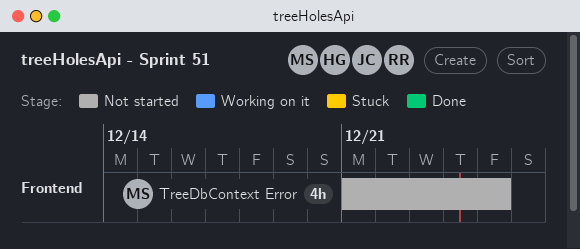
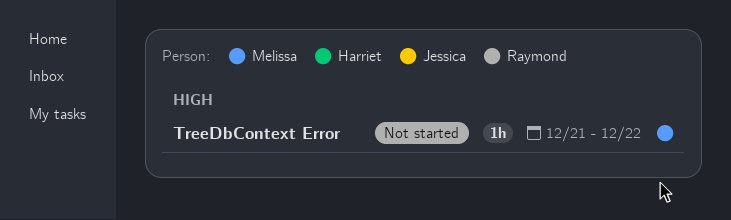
TreeDbContext Error, estimate: 4h -> 1h
TreeDbContext Error, due: Dec 25 -> Dec 22

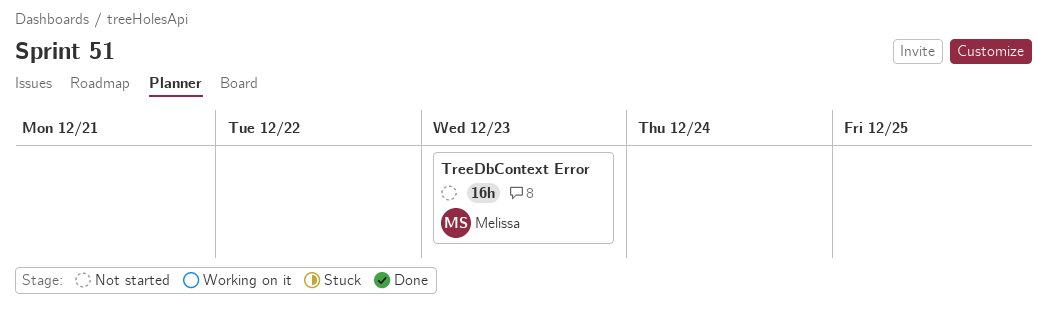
TreeDbContext Error, estimate: 1h -> 16h
TreeDbContext Error, due: Dec 22 -> Dec 23

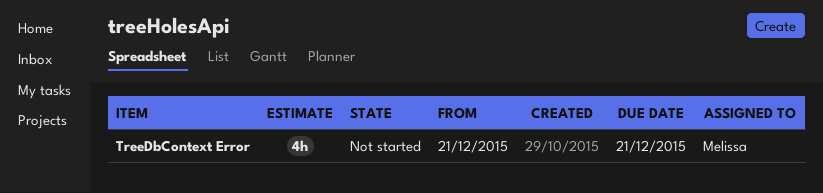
TreeDbContext Error, estimate: 16h -> 4h
TreeDbContext Error, due: Dec 23 -> Dec 21

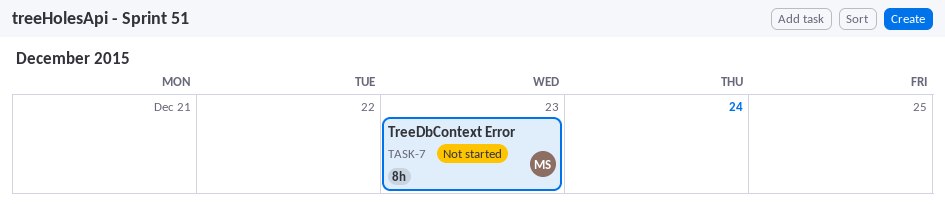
TreeDbContext Error, estimate: 4h -> 8h
TreeDbContext Error, due: Dec 21 -> Dec 23

